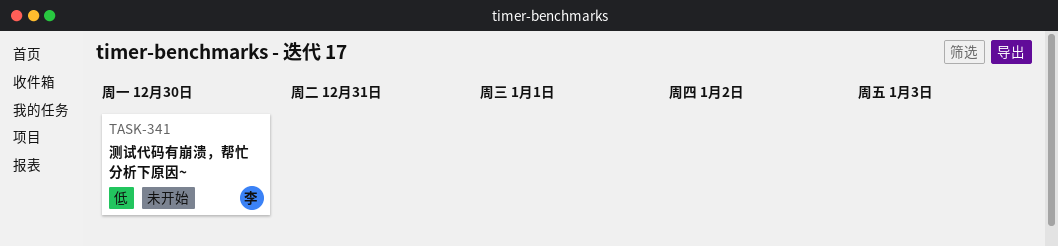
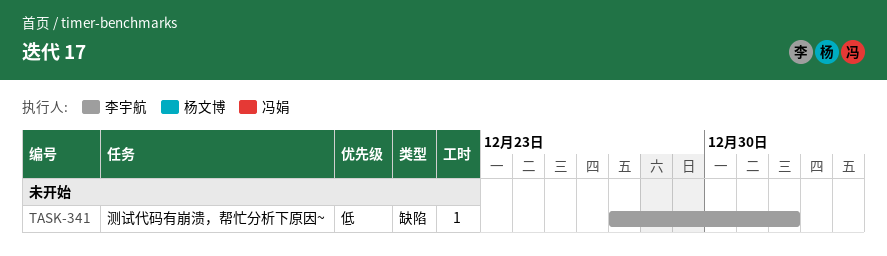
TASK-341, due: Dec 30 -> Jan 1

